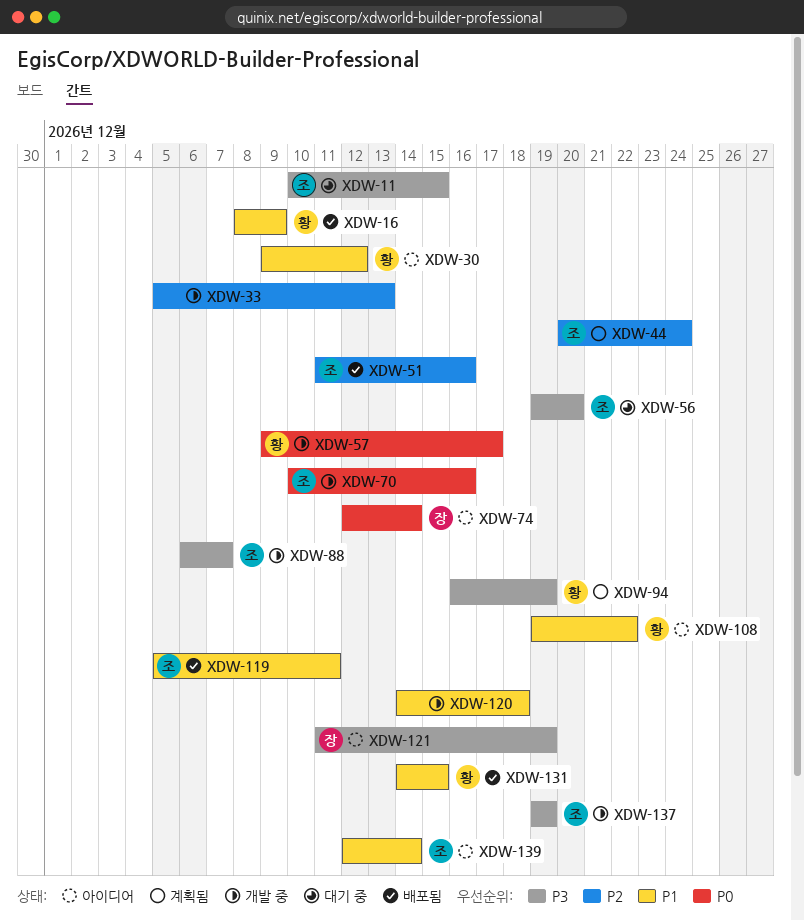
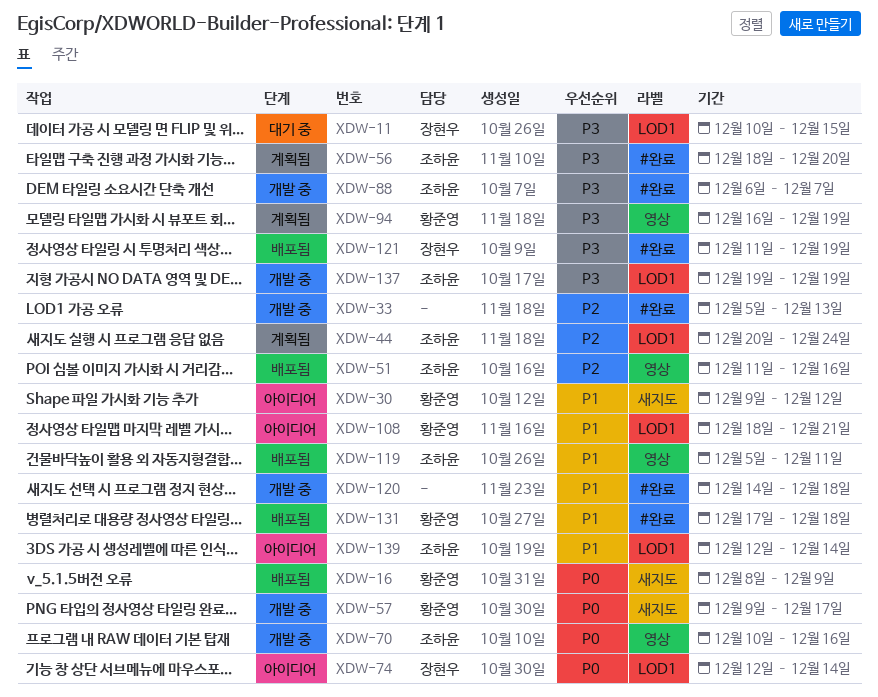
XDW-11, owner: 조하윤 -> 장현우
XDW-16, priority: P1 -> P0
XDW-56, status: 대기 중 -> 계획됨
XDW-56, start: Dec 19 -> Dec 18
XDW-108, start: Dec 19 -> Dec 18
XDW-108, due: Dec 22 -> Dec 21
XDW-121, status: 아이디어 -> 배포됨
XDW-131, start: Dec 14 -> Dec 17
XDW-131, due: Dec 15 -> Dec 18

